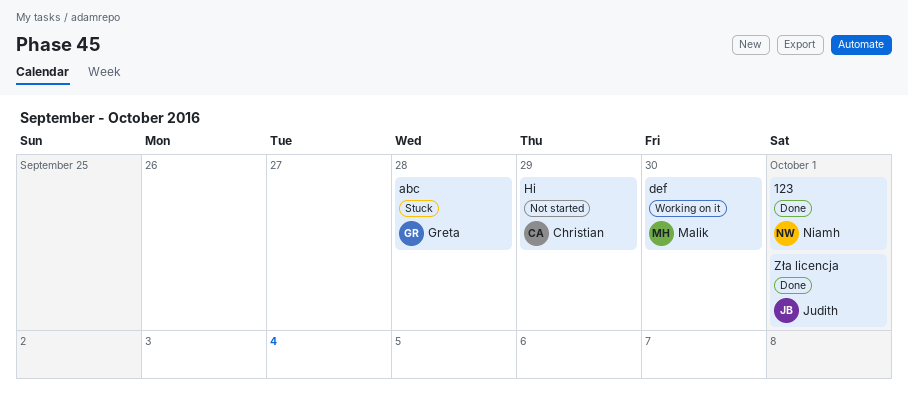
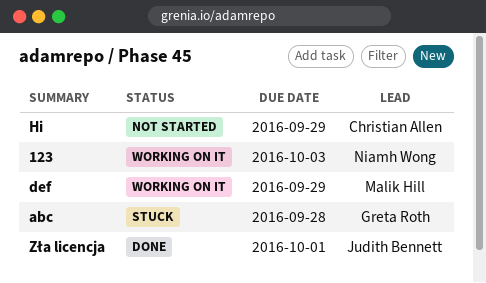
123, status: Done -> Working on it
123, due: Oct 1 -> Oct 3
def, due: Sep 30 -> Sep 29

